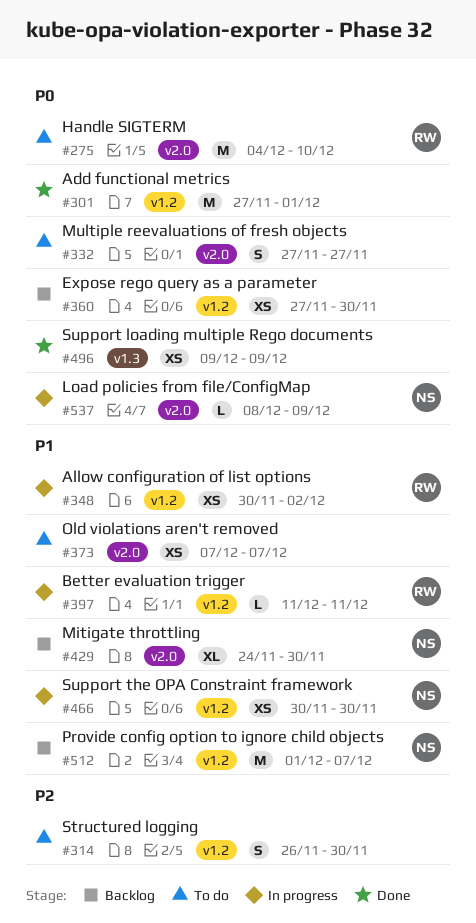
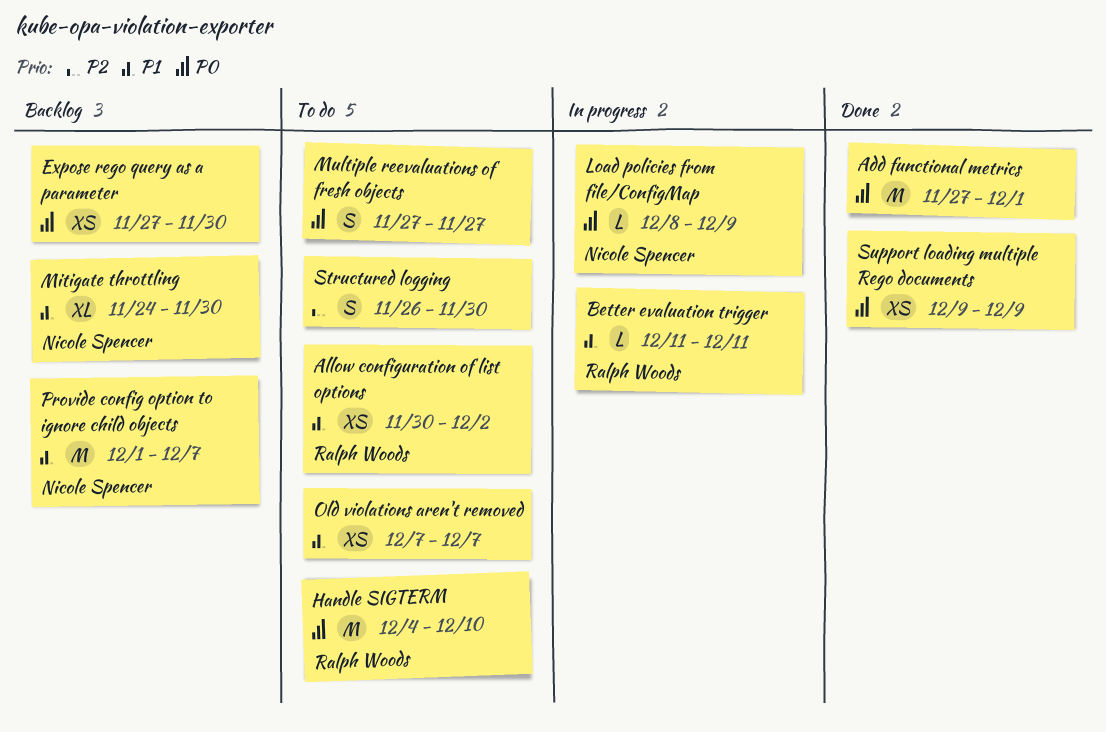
Allow configuration of list options, status: In progress -> To do
Support the OPA Constraint framework: present -> none

